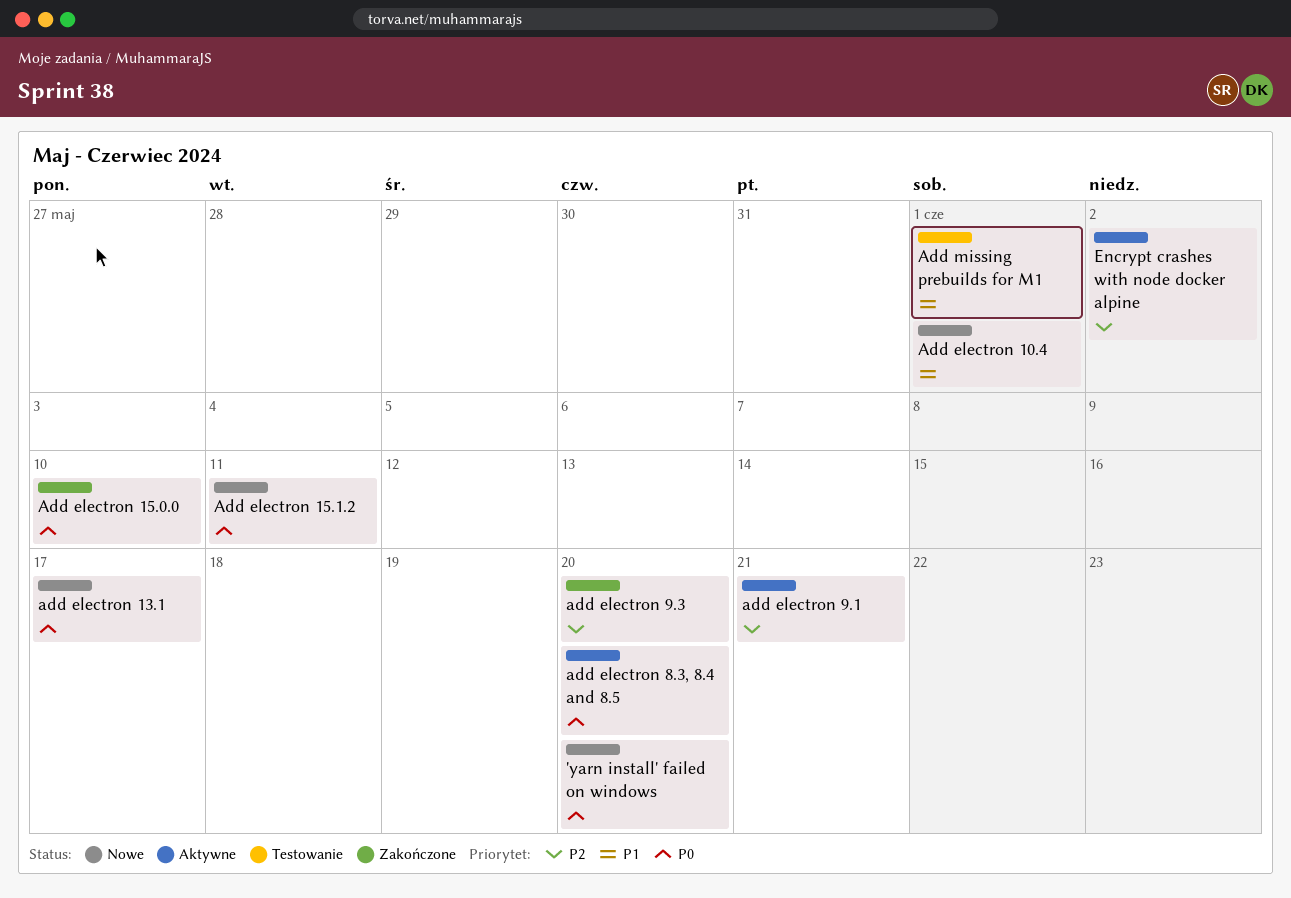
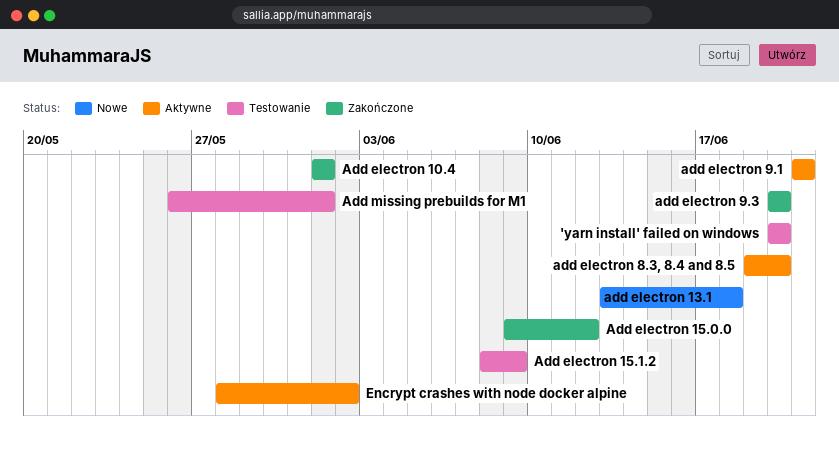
'yarn install' failed on windows, status: Nowe -> Testowanie
Add electron 10.4, status: Nowe -> Zakończone
add electron 13.1, due: Jun 17 -> Jun 18
Add electron 15.0.0, due: Jun 10 -> Jun 12
Add electron 15.1.2, status: Nowe -> Testowanie
Add electron 15.1.2, due: Jun 11 -> Jun 9

